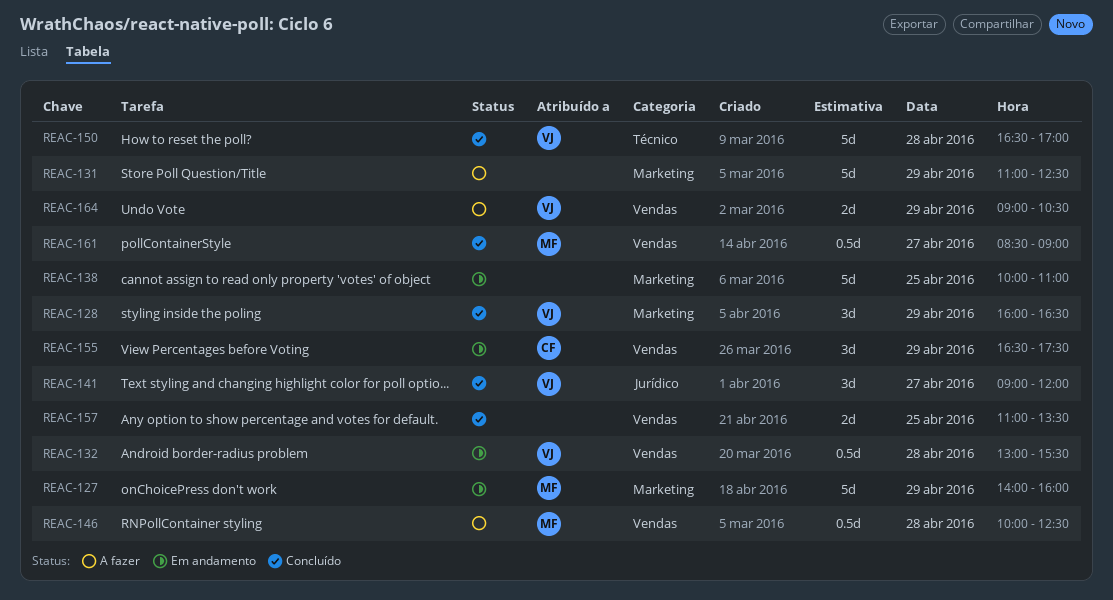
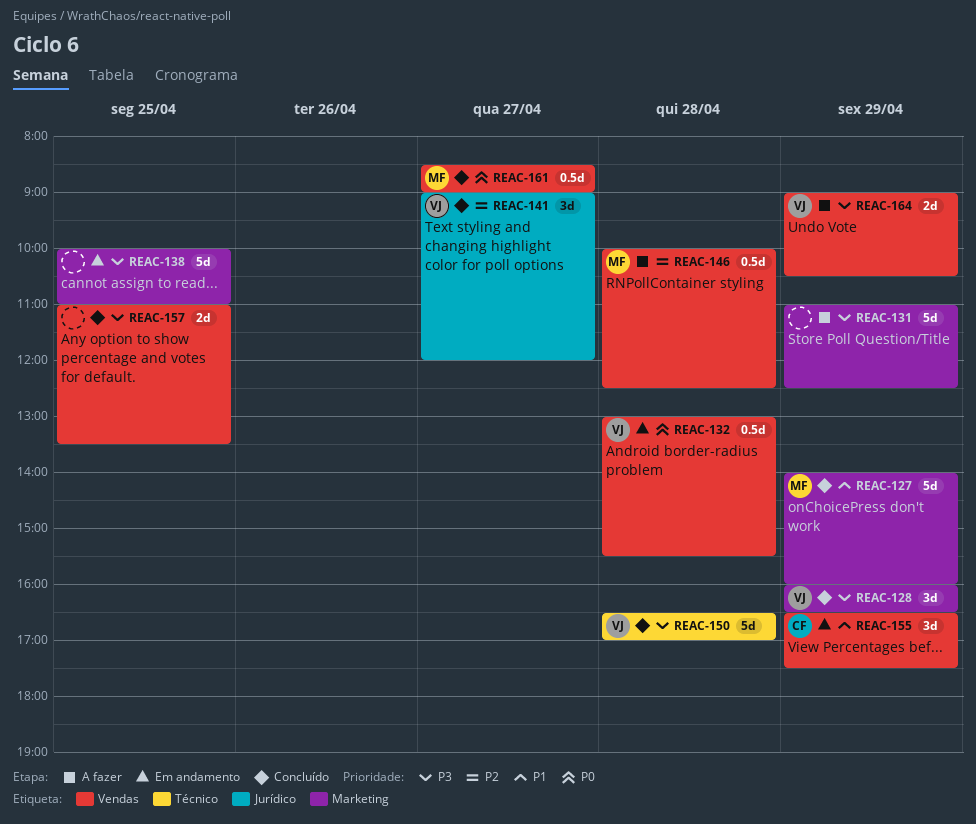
REAC-127, status: Em andamento -> Concluído

